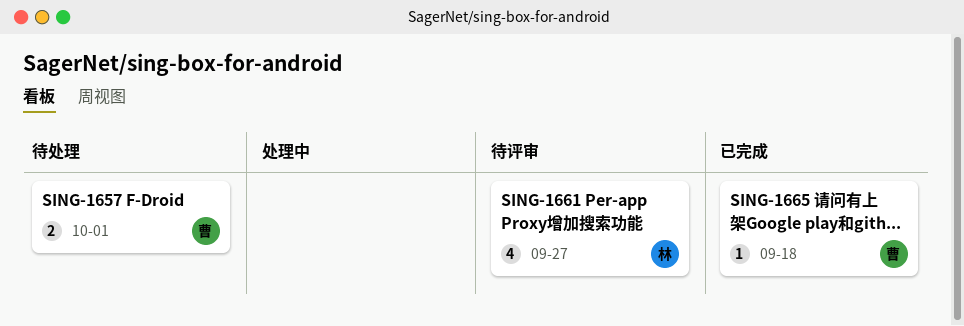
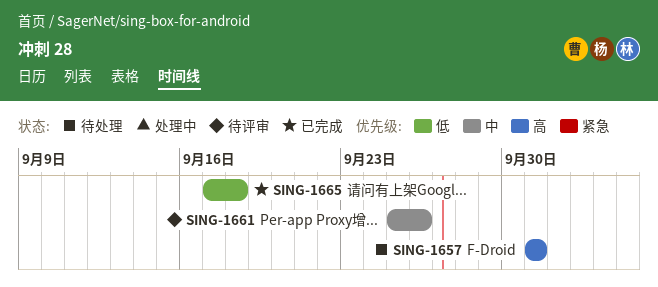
SING-1661, due: Sep 27 -> Sep 26

